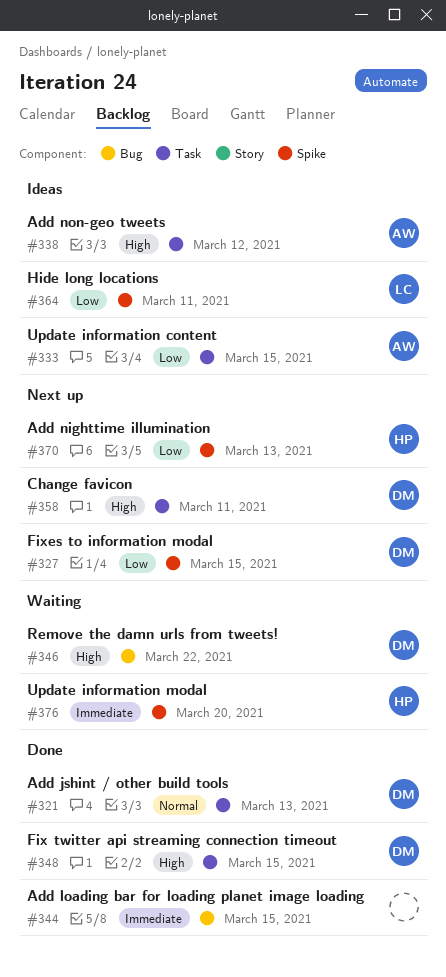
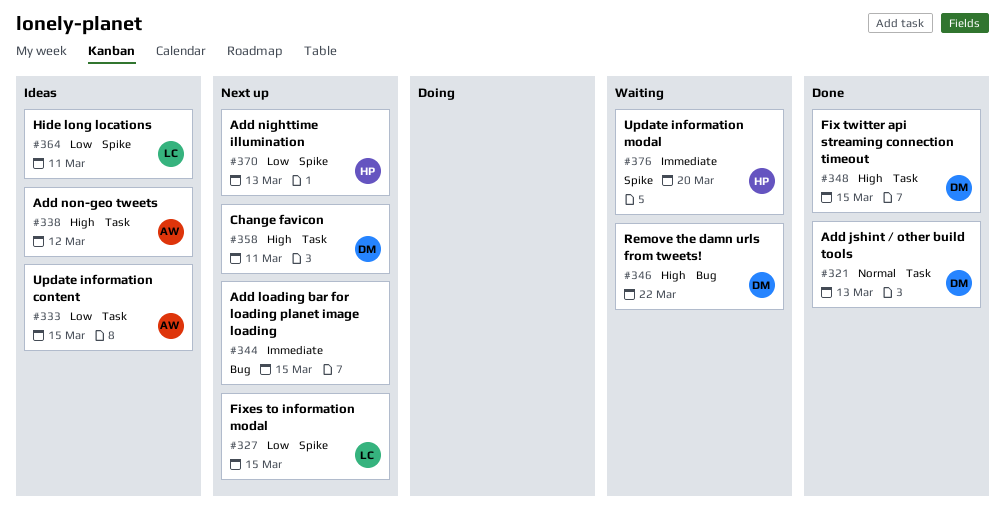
#327, owner: DM -> LC
#344, status: Done -> Next up

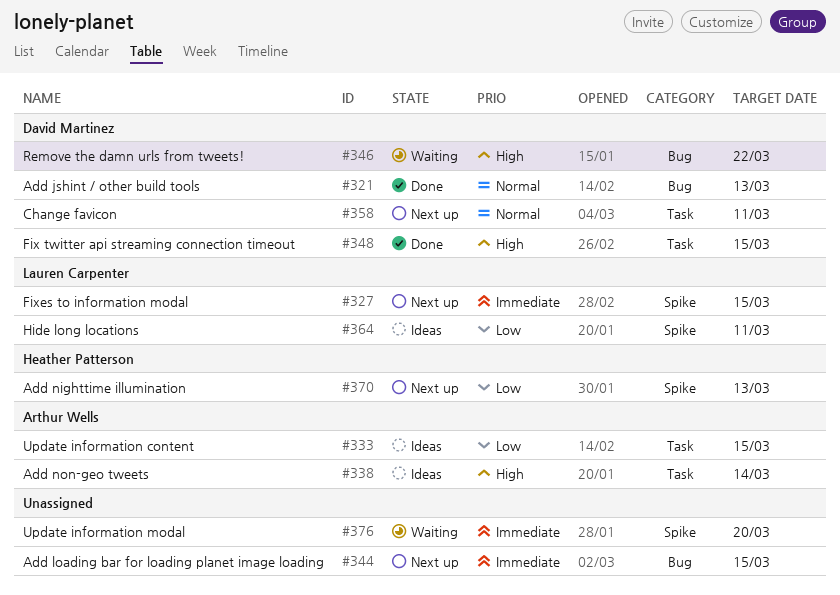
#321, label: Task -> Bug
#327, priority: Low -> Immediate
#338, due: Mar 12 -> Mar 14
#358, priority: High -> Normal
#376, owner: Heather Patterson -> none

